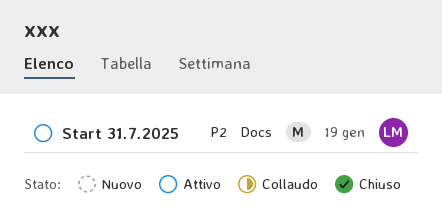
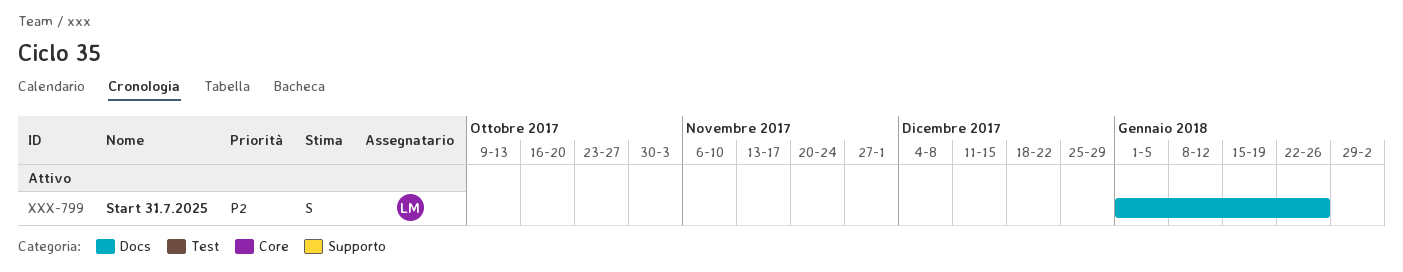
Start 31.7.2025, estimate: M -> S
Start 31.7.2025, due: Jan 19 -> Jan 26

